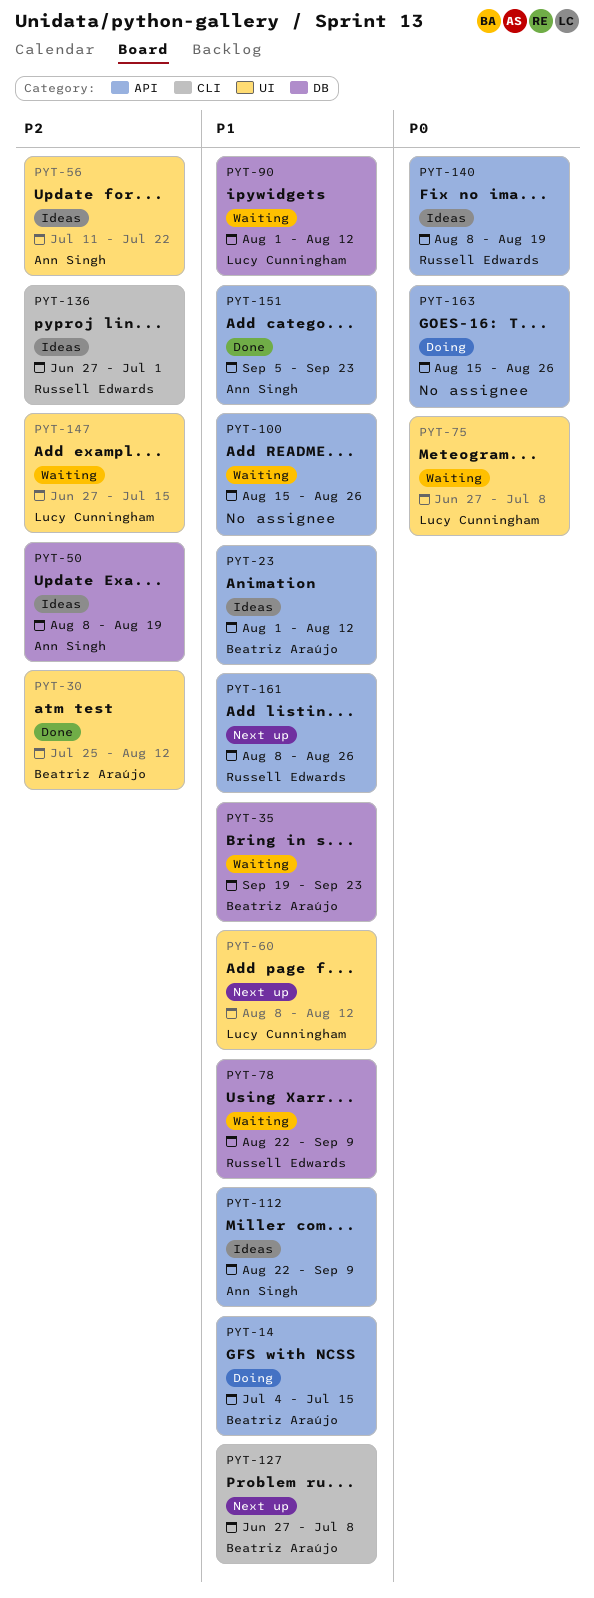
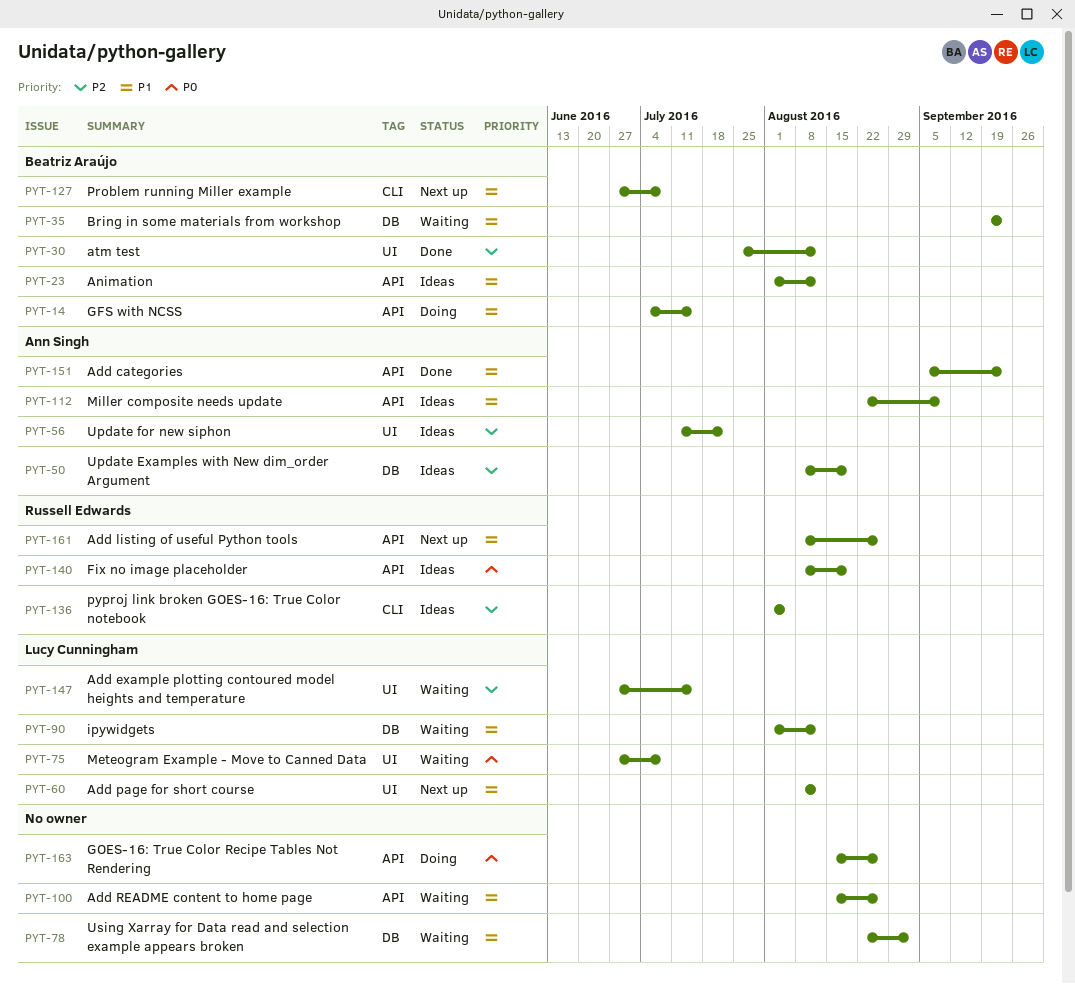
PYT-78, owner: Russell Edwards -> none
PYT-78, due: Sep 9 -> Sep 2
PYT-136, start: Jun 27 -> Aug 1
PYT-136, due: Jul 1 -> Aug 5

